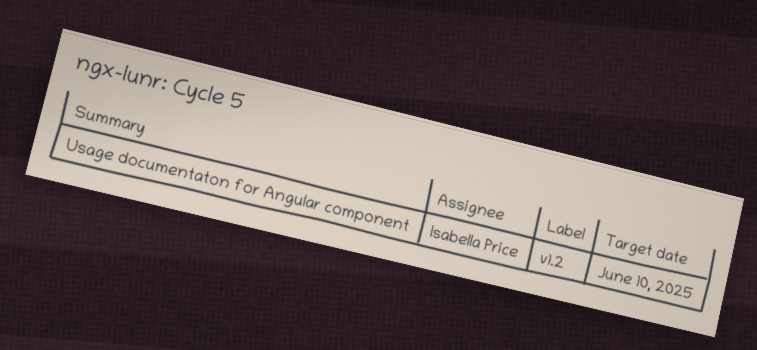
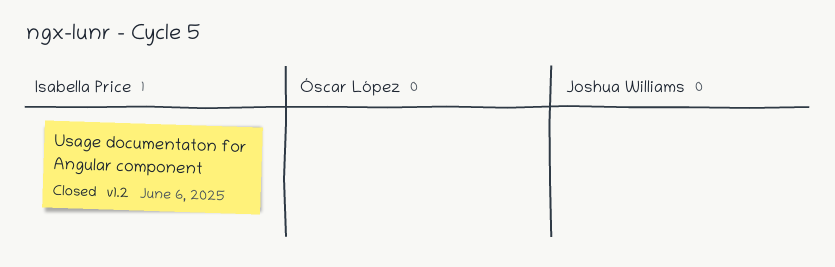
Usage documentaton for Angular component, due: Jun 10 -> Jun 6

